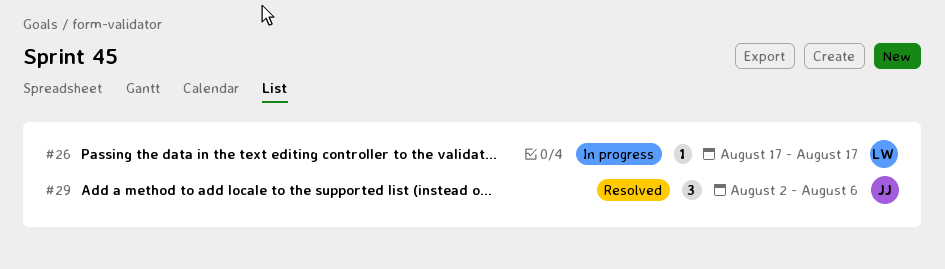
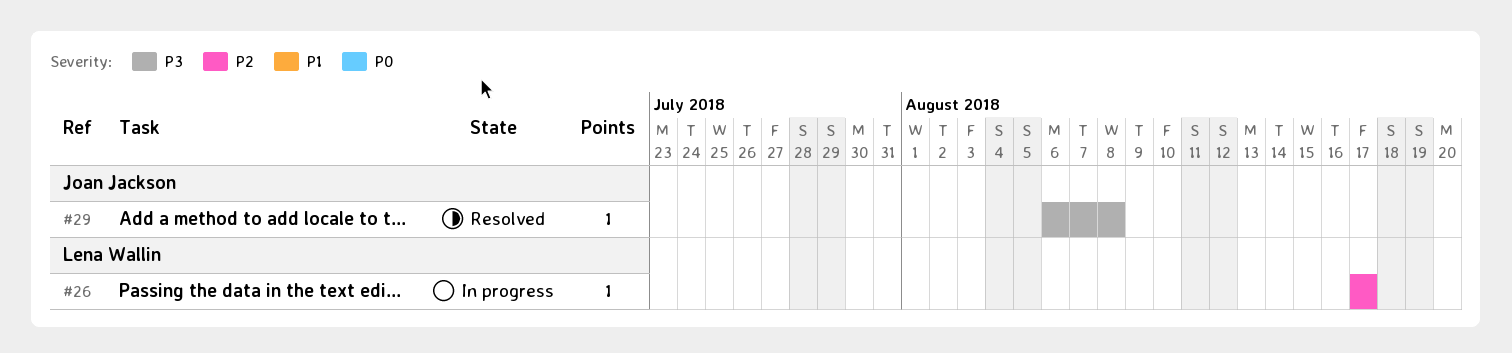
#29, estimate: 3 -> 1
#29, start: Aug 2 -> Aug 6
#29, due: Aug 6 -> Aug 8

